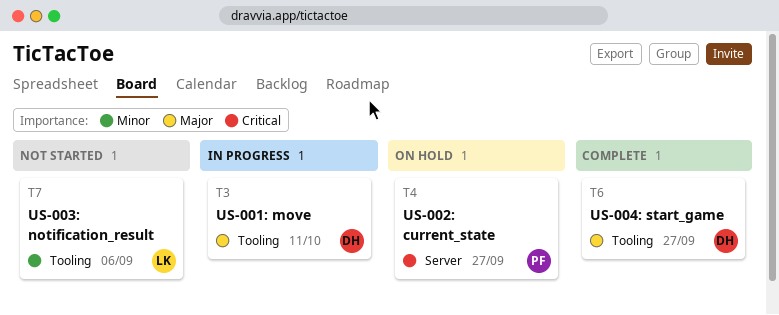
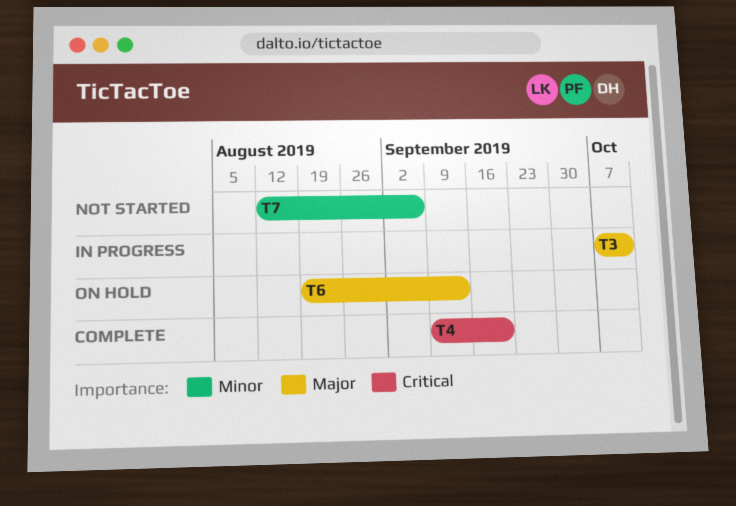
T4, status: On hold -> Complete
T4, due: Sep 27 -> Sep 20
T6, status: Complete -> On hold
T6, due: Sep 27 -> Sep 13

